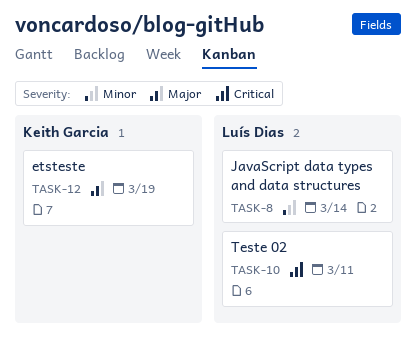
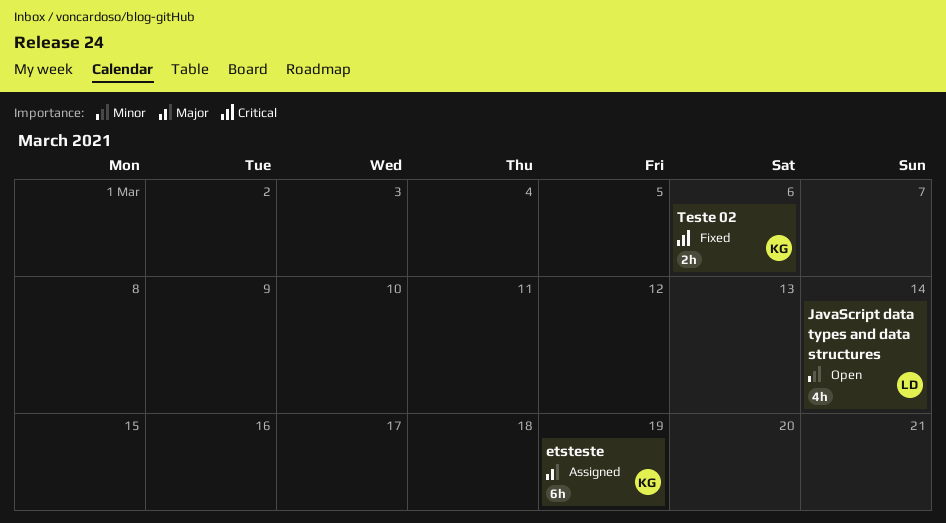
Teste 02, owner: Luís Dias -> Keith Garcia
Teste 02, due: Mar 11 -> Mar 6

